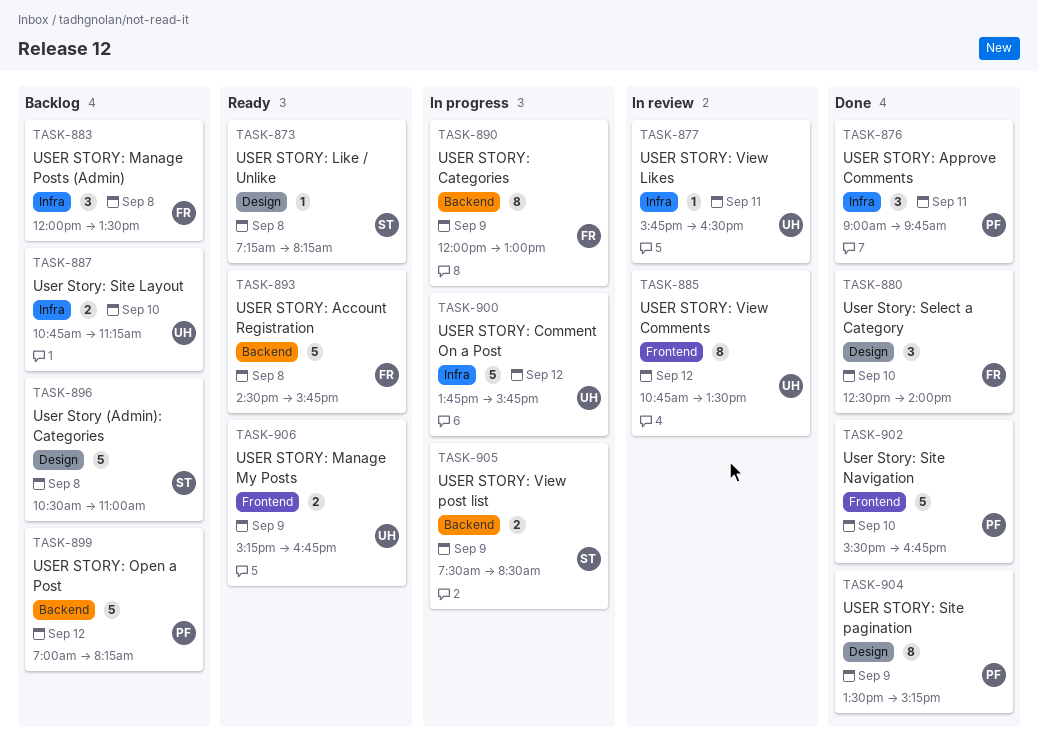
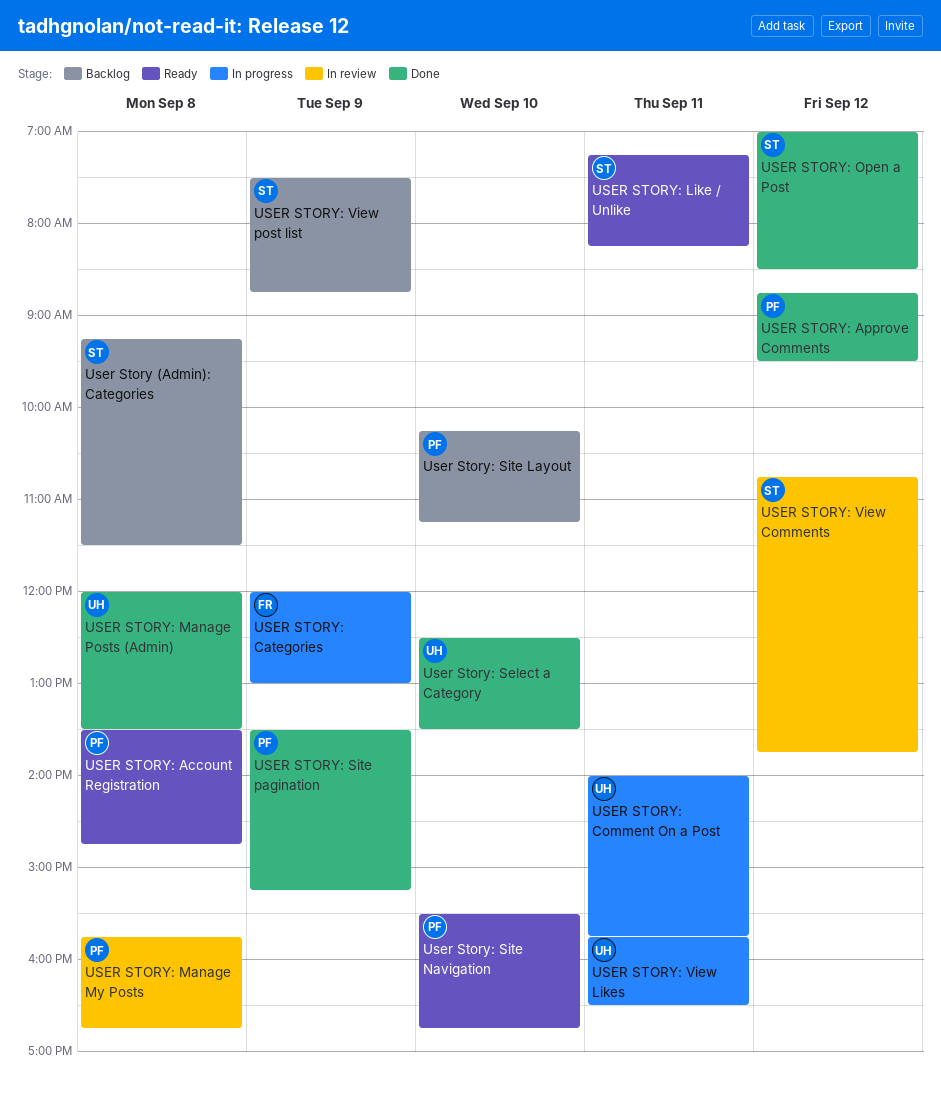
User Story (Admin): Categories, begins: 10:30 -> 09:15
User Story (Admin): Categories, ends: 11:00 -> 11:30
USER STORY: Account Registration, owner: FR -> PF
USER STORY: Account Registration, begins: 14:30 -> 13:30
USER STORY: Account Registration, ends: 15:45 -> 14:45
USER STORY: Approve Comments, day: Sep 11 -> Sep 12
USER STORY: Approve Comments, begins: 09:00 -> 08:45
USER STORY: Approve Comments, ends: 09:45 -> 09:30
USER STORY: Comment On a Post, day: Sep 12 -> Sep 11
USER STORY: Comment On a Post, begins: 13:45 -> 14:00
USER STORY: Like / Unlike, day: Sep 8 -> Sep 11
USER STORY: Manage My Posts, status: Ready -> In review
USER STORY: Manage My Posts, owner: UH -> PF
USER STORY: Manage My Posts, day: Sep 9 -> Sep 8
USER STORY: Manage My Posts, begins: 15:15 -> 15:45
USER STORY: Manage Posts (Admin), status: Backlog -> Done
USER STORY: Manage Posts (Admin), owner: FR -> UH
USER STORY: Open a Post, status: Backlog -> Done
USER STORY: Open a Post, owner: PF -> ST
USER STORY: Open a Post, ends: 08:15 -> 08:30
User Story: Select a Category, owner: FR -> UH
User Story: Select a Category, ends: 14:00 -> 13:30
User Story: Site Layout, owner: UH -> PF
User Story: Site Layout, begins: 10:45 -> 10:15
User Story: Site Navigation, status: Done -> Ready
USER STORY: View Comments, owner: UH -> ST
USER STORY: View Comments, ends: 13:30 -> 13:45
USER STORY: View Likes, status: In review -> In progress
USER STORY: View post list, status: In progress -> Backlog
USER STORY: View post list, ends: 08:30 -> 08:45

